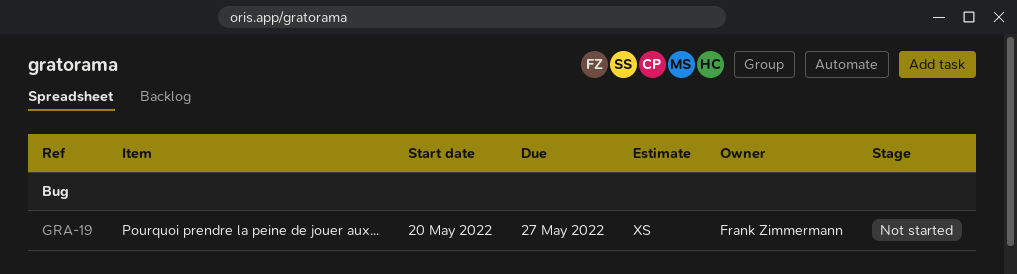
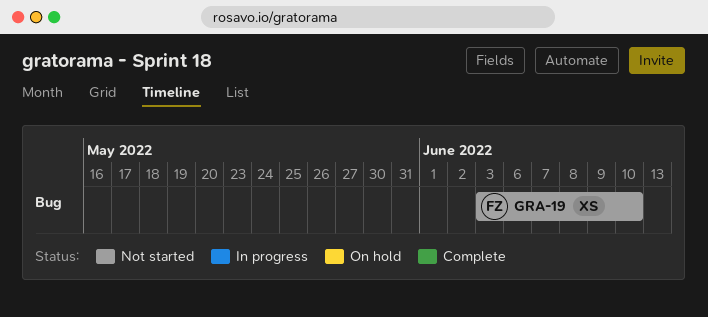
GRA-19, start: May 20 -> Jun 3
GRA-19, due: May 27 -> Jun 10

